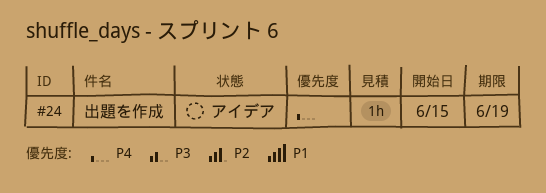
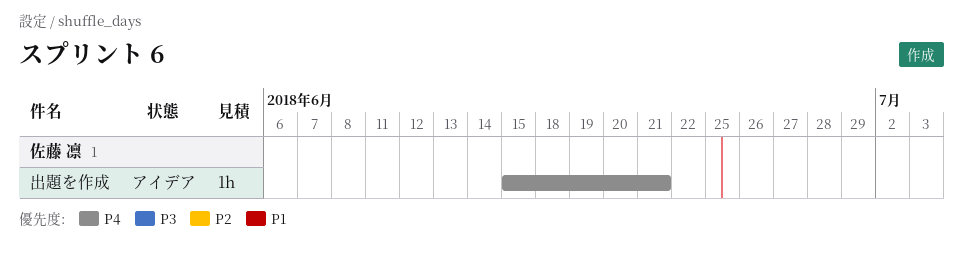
出題を作成, due: Jun 19 -> Jun 21

